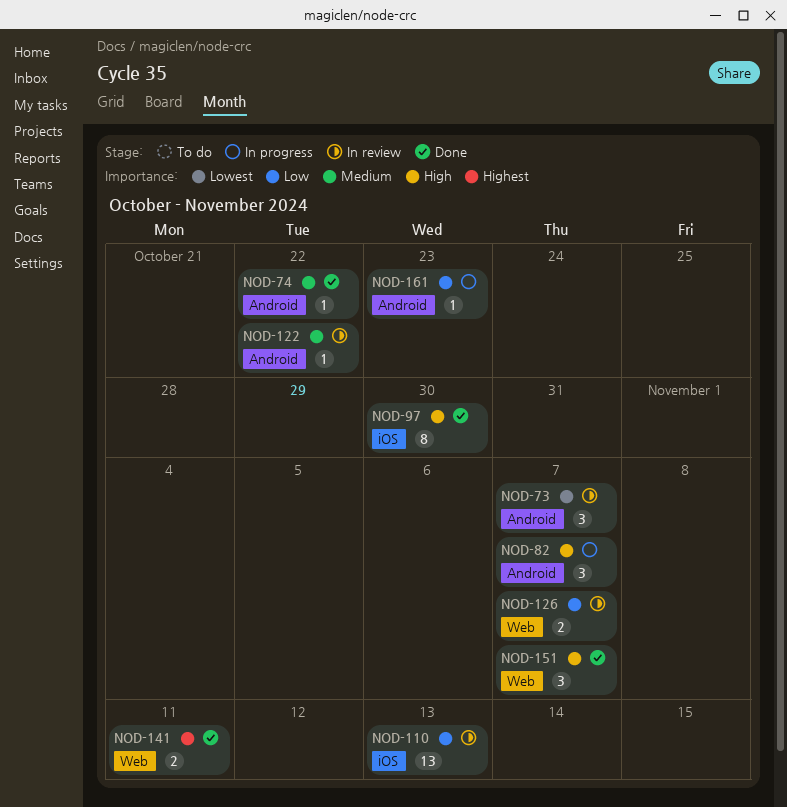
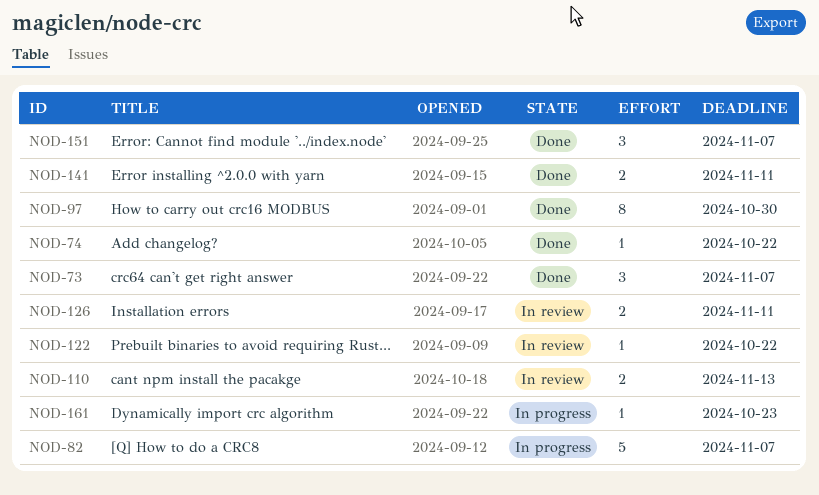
NOD-73, status: In review -> Done
NOD-82, estimate: 3 -> 5
NOD-110, estimate: 13 -> 2
NOD-126, due: Nov 7 -> Nov 11

